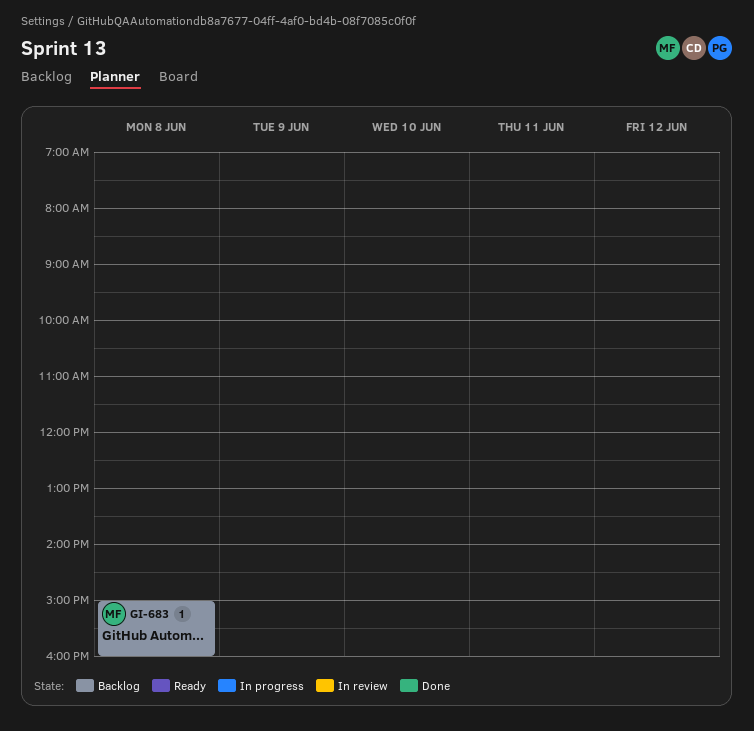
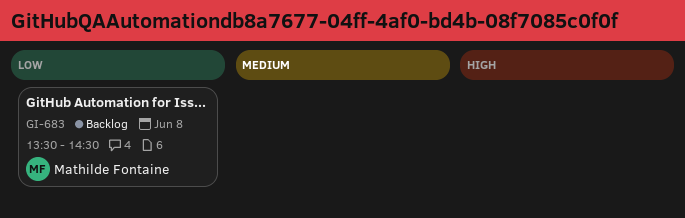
GI-683, begins: 15:00 -> 13:30
GI-683, ends: 16:00 -> 14:30

